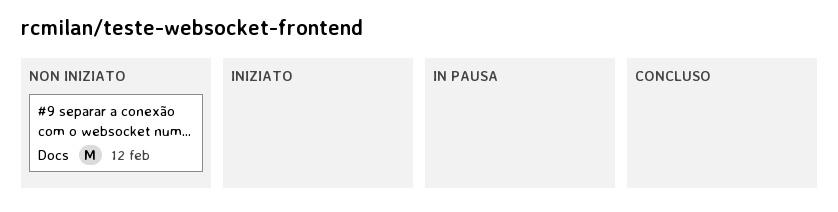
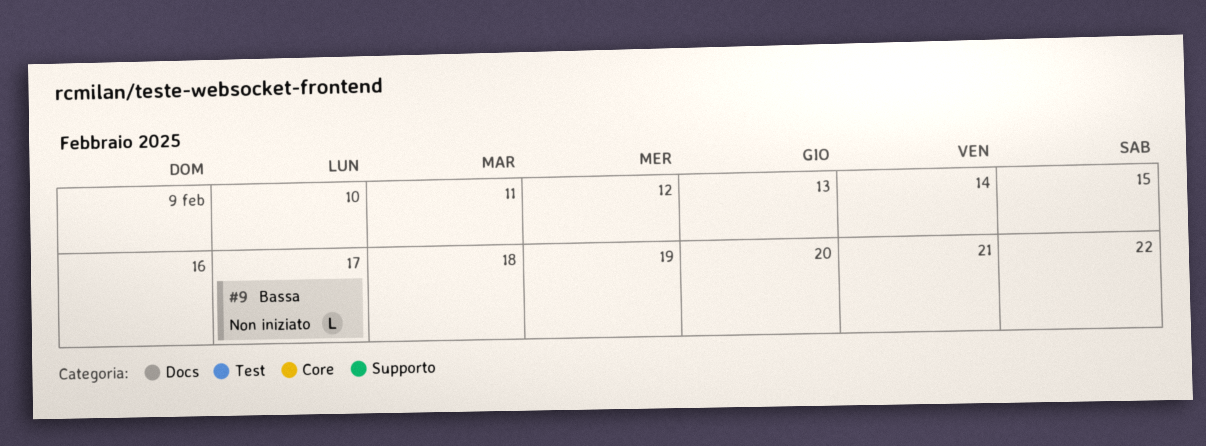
#9, estimate: M -> L
#9, due: Feb 12 -> Feb 17

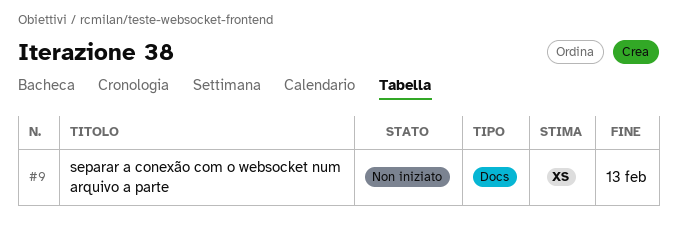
#9, estimate: L -> XS
#9, due: Feb 17 -> Feb 13

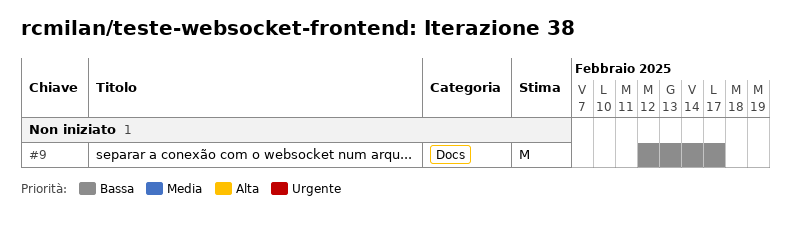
#9, estimate: XS -> M
#9, due: Feb 13 -> Feb 17

